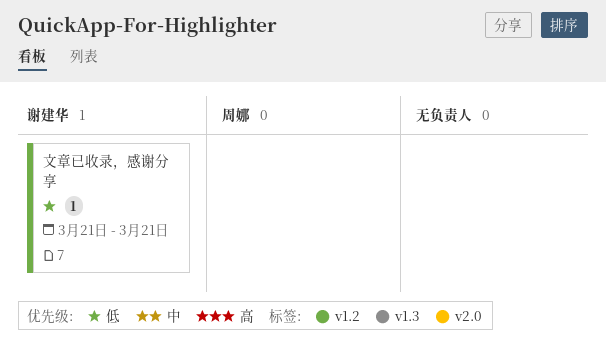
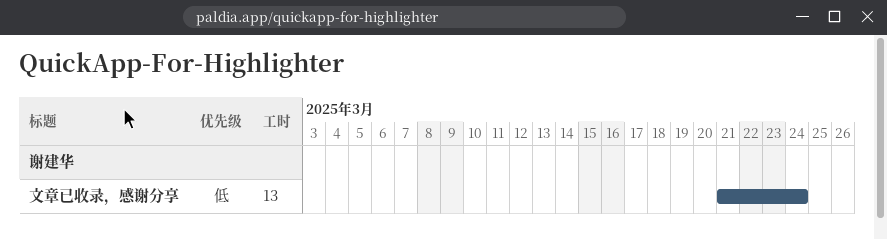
文章已收录，感谢分享, estimate: 1 -> 13
文章已收录，感谢分享, due: Mar 21 -> Mar 24

